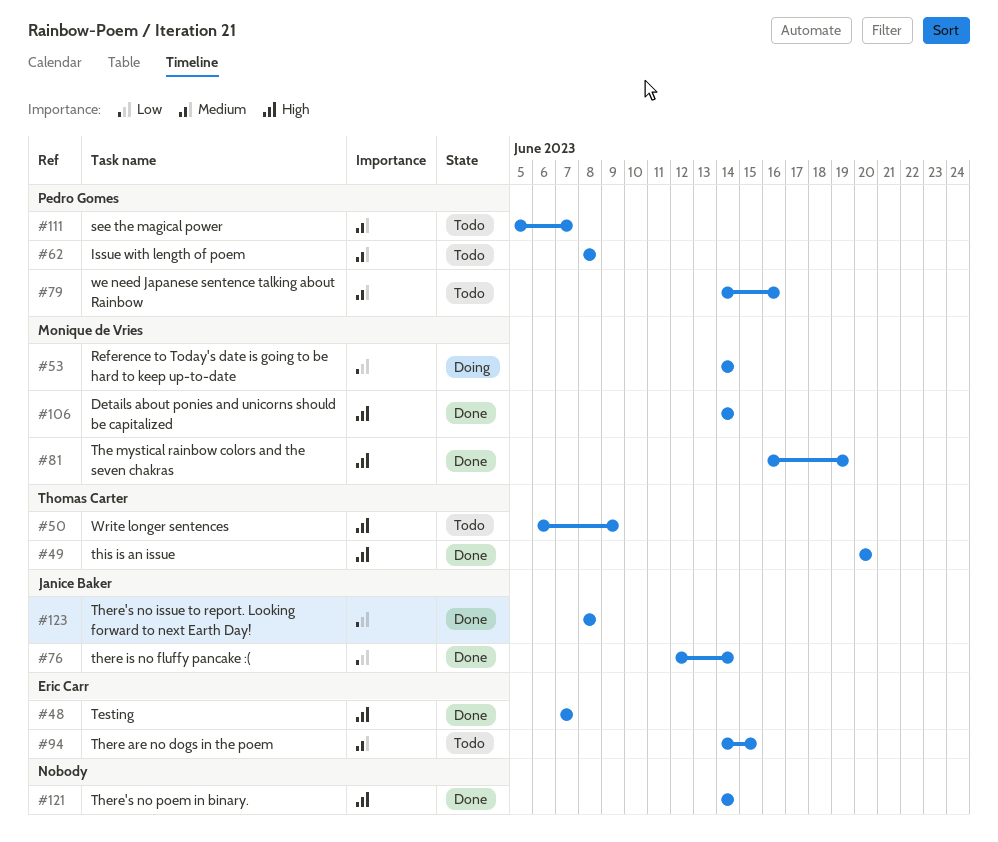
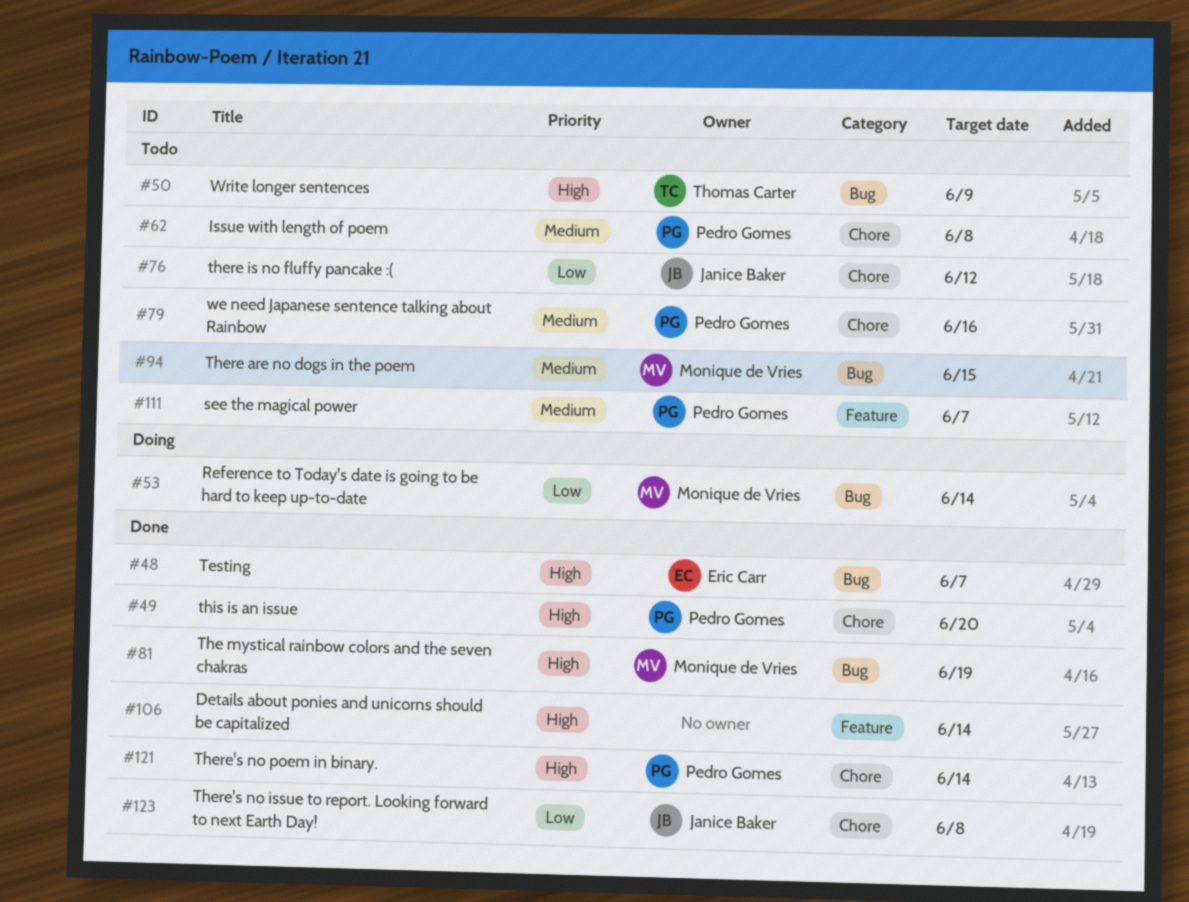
#49, owner: Thomas Carter -> Pedro Gomes
#76, status: Done -> Todo
#76, due: Jun 14 -> Jun 12
#94, owner: Eric Carr -> Monique de Vries
#106, owner: Monique de Vries -> none
#121, owner: none -> Pedro Gomes

